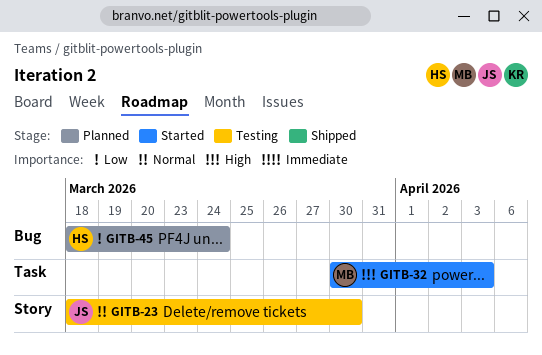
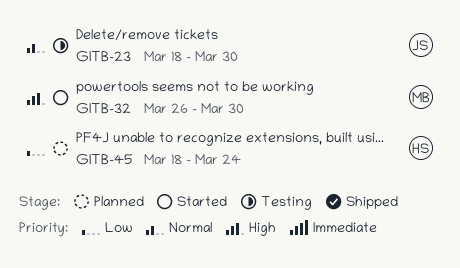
GITB-32, start: Mar 30 -> Mar 26
GITB-32, due: Apr 3 -> Mar 30

